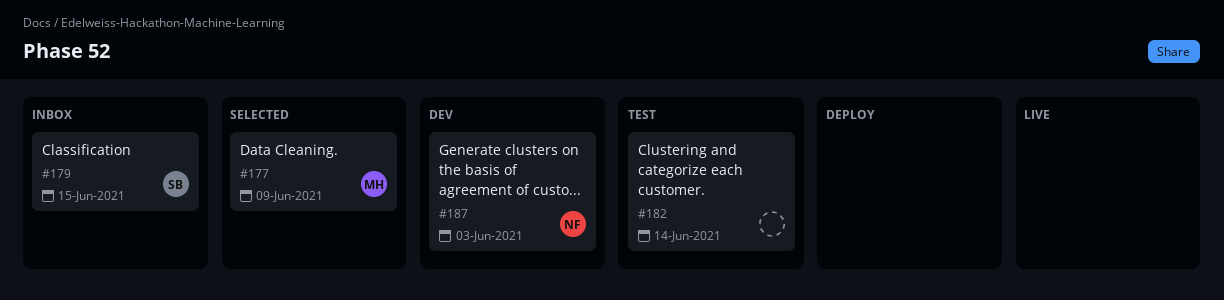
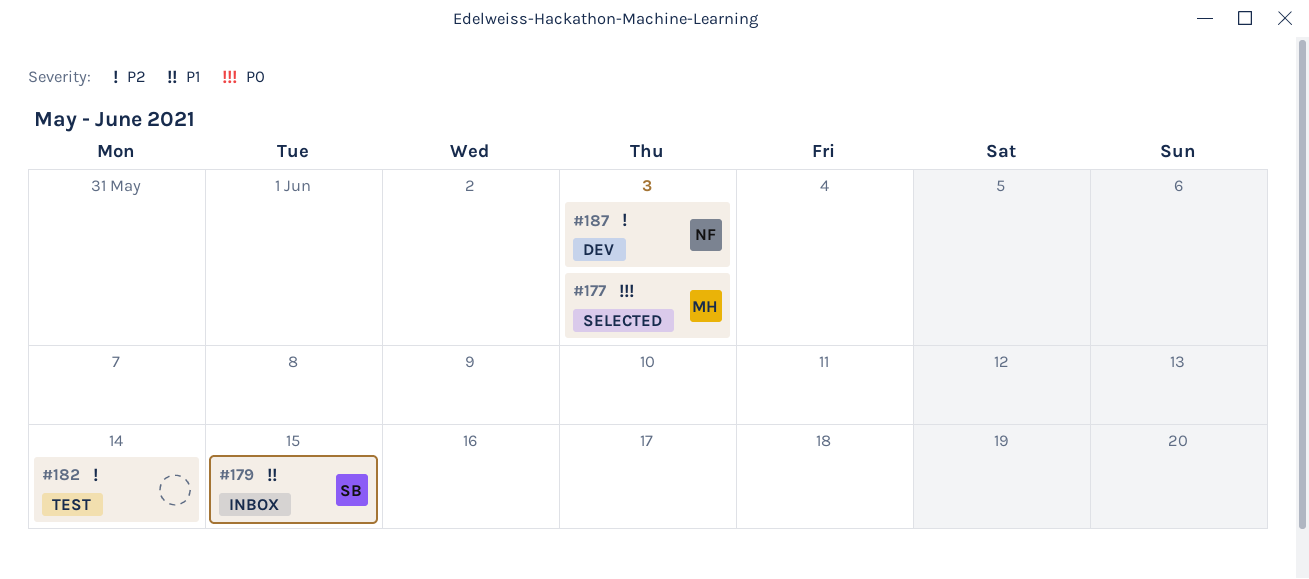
#177, due: Jun 9 -> Jun 3

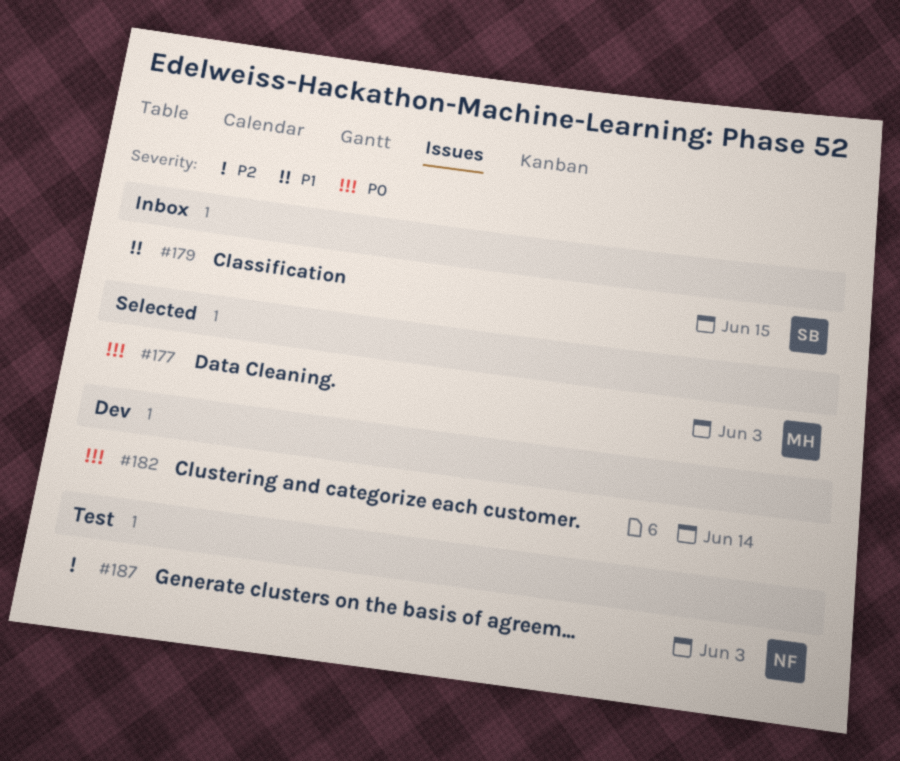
#182, status: Test -> Dev
#182, priority: P2 -> P0
#187, status: Dev -> Test

